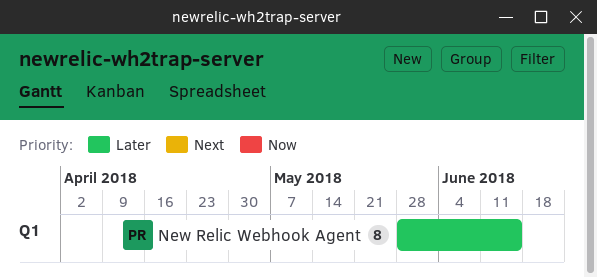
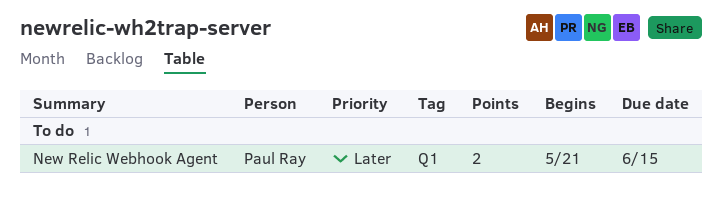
New Relic Webhook Agent, estimate: 8 -> 2
New Relic Webhook Agent, start: May 28 -> May 21

